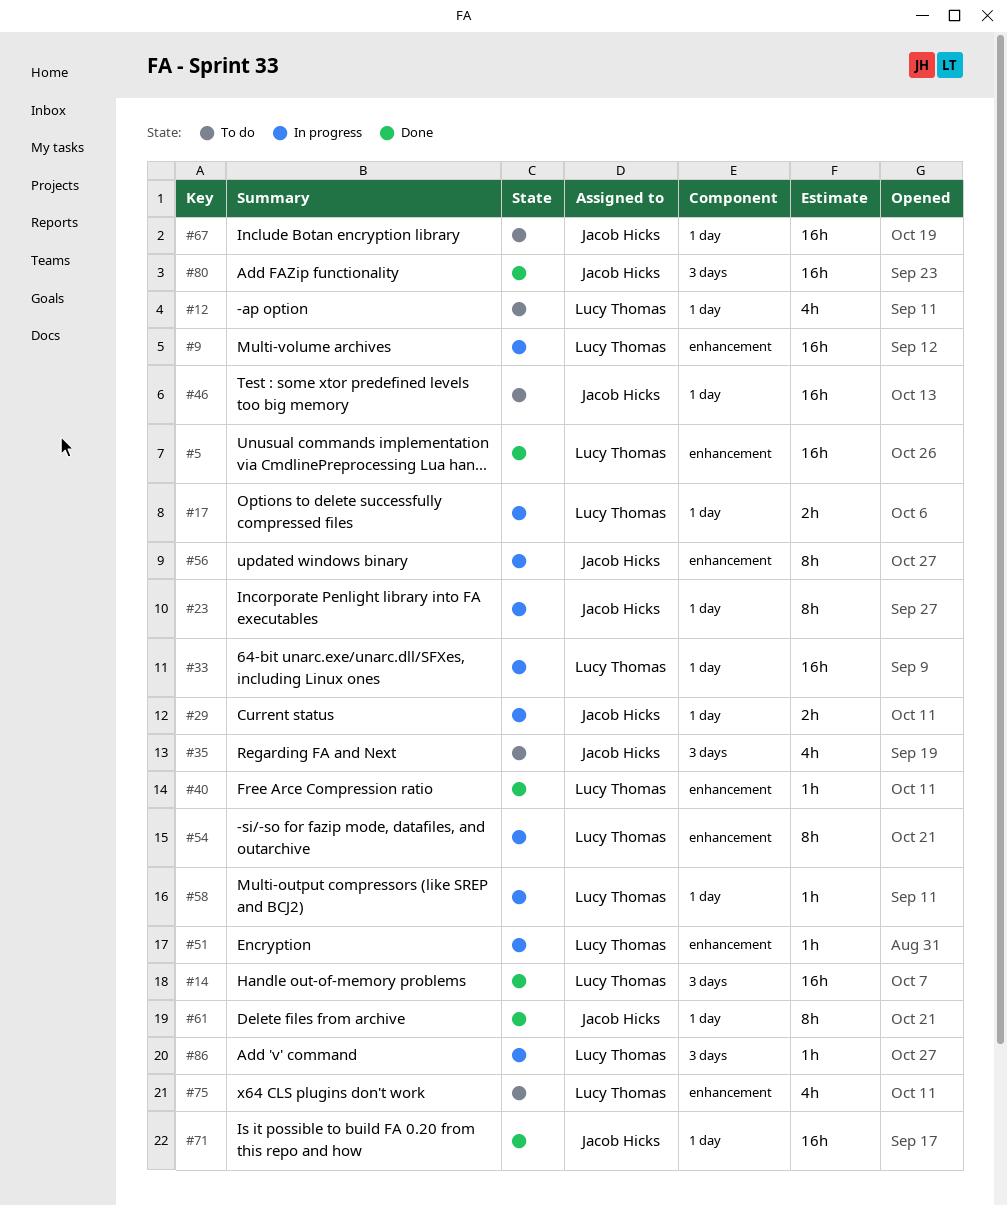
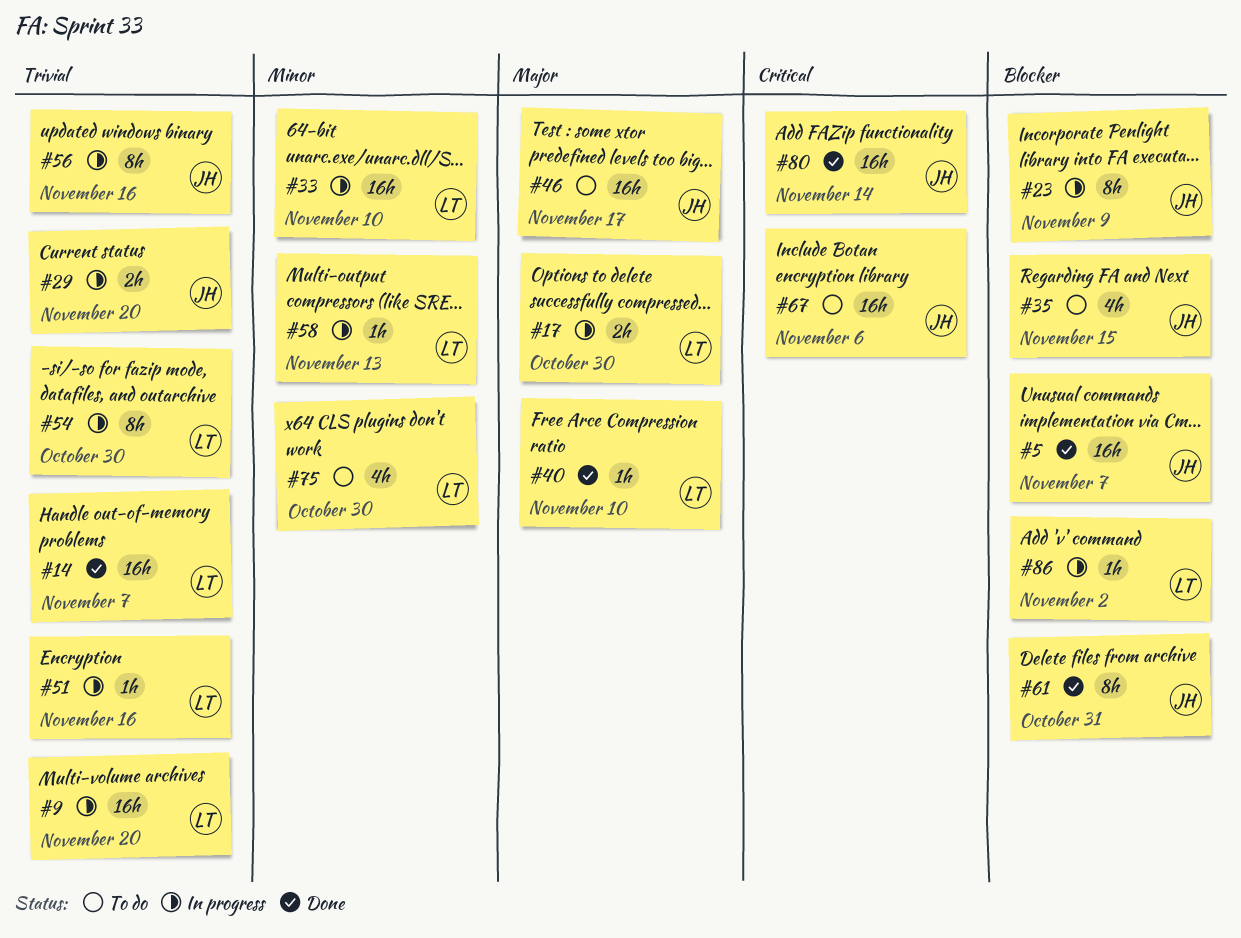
#5, owner: Lucy Thomas -> Jacob Hicks
#12: present -> none
#71: present -> none

